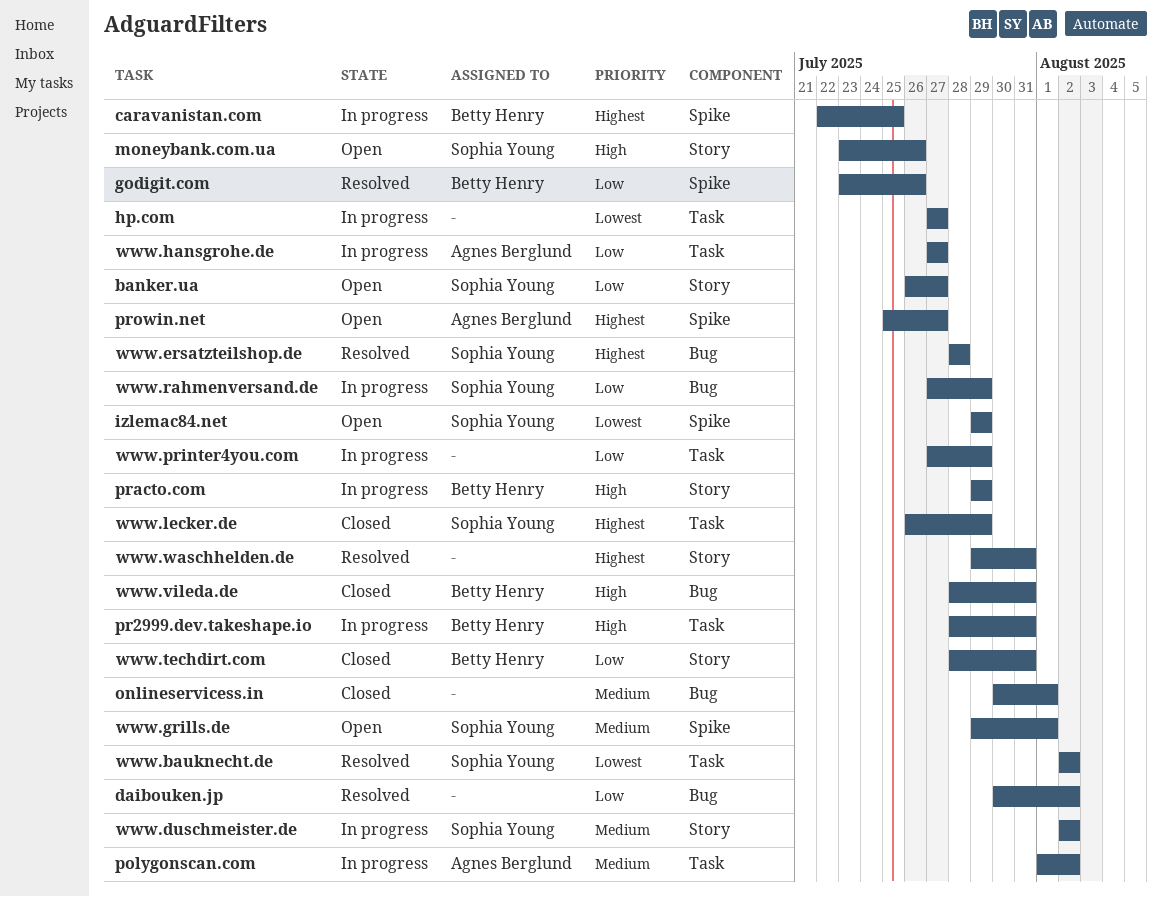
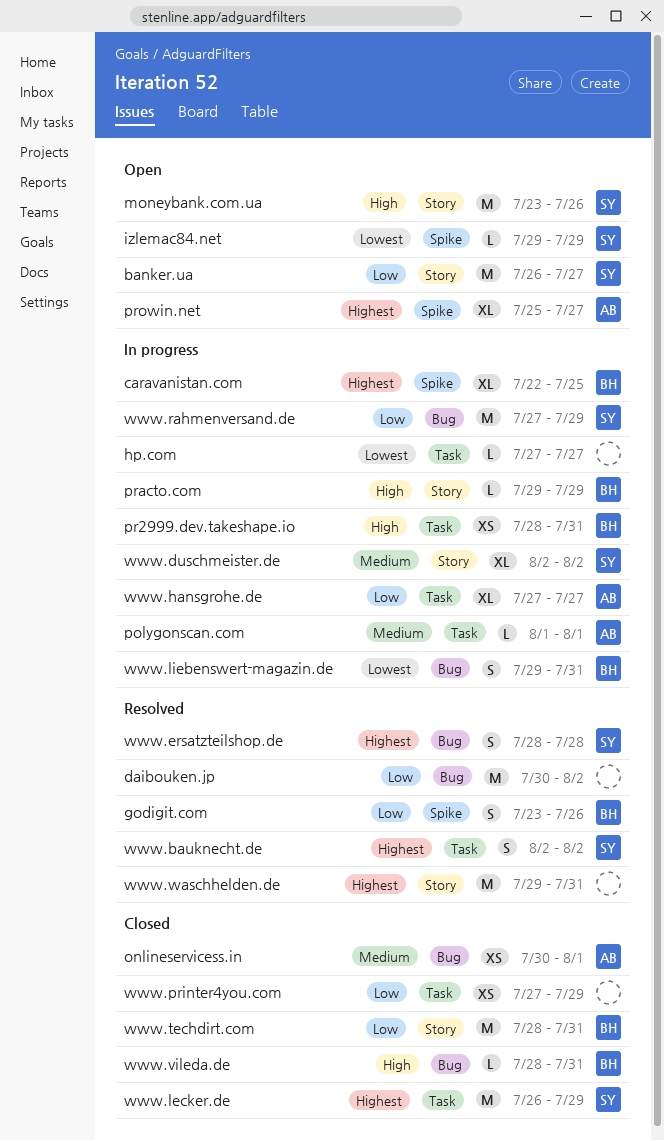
onlineservicess.in, owner: none -> Agnes Berglund
polygonscan.com, due: Aug 2 -> Aug 1
www.bauknecht.de, priority: Lowest -> Highest
www.grills.de: present -> none
www.liebenswert-magazin.de: none -> present
www.printer4you.com, status: In progress -> Closed

